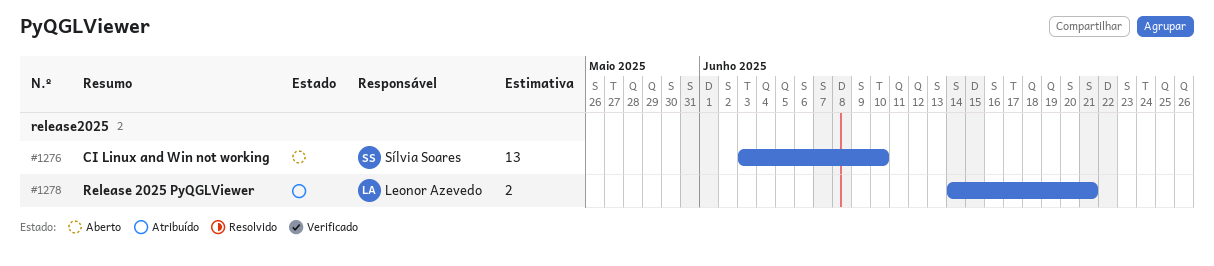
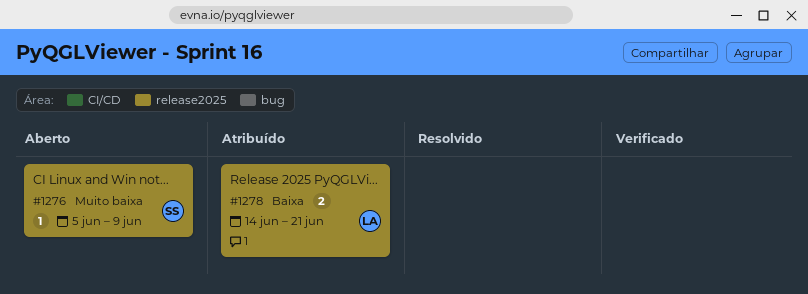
#1276, estimate: 13 -> 1
#1276, start: Jun 3 -> Jun 5
#1276, due: Jun 10 -> Jun 9

